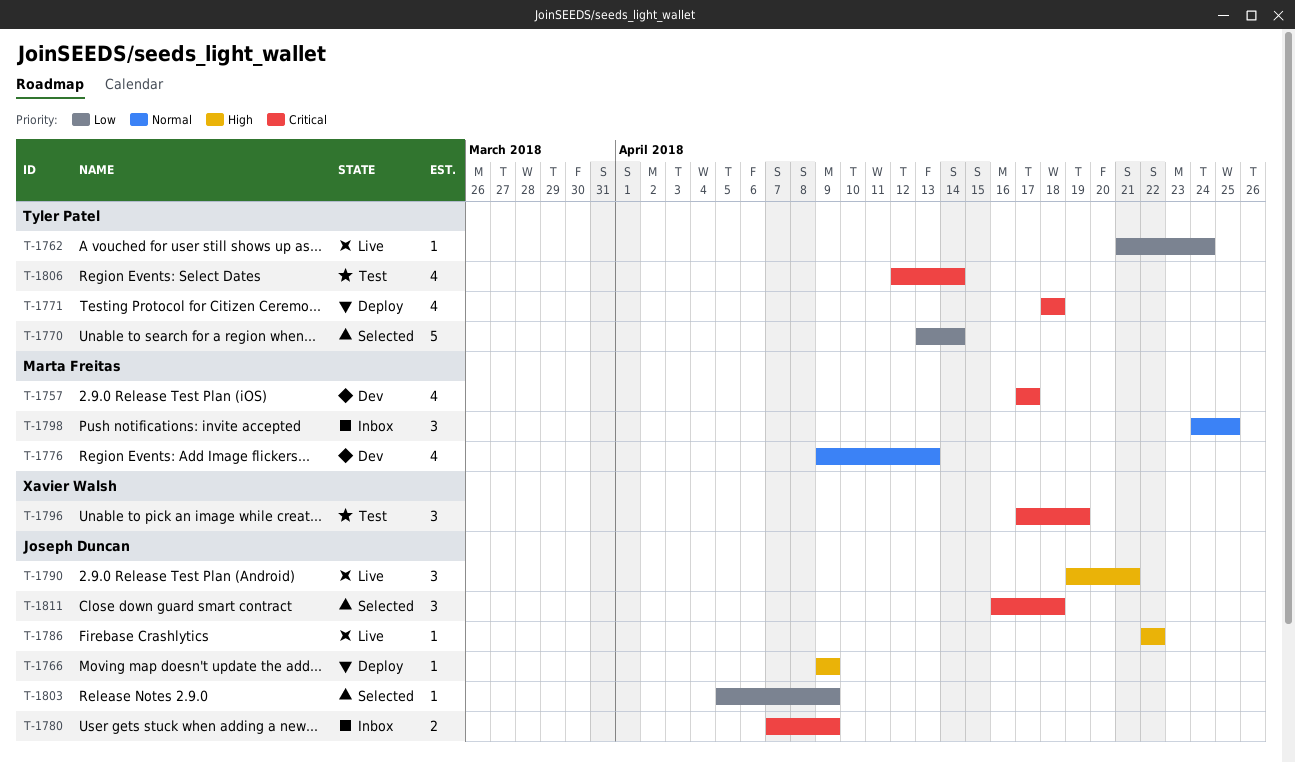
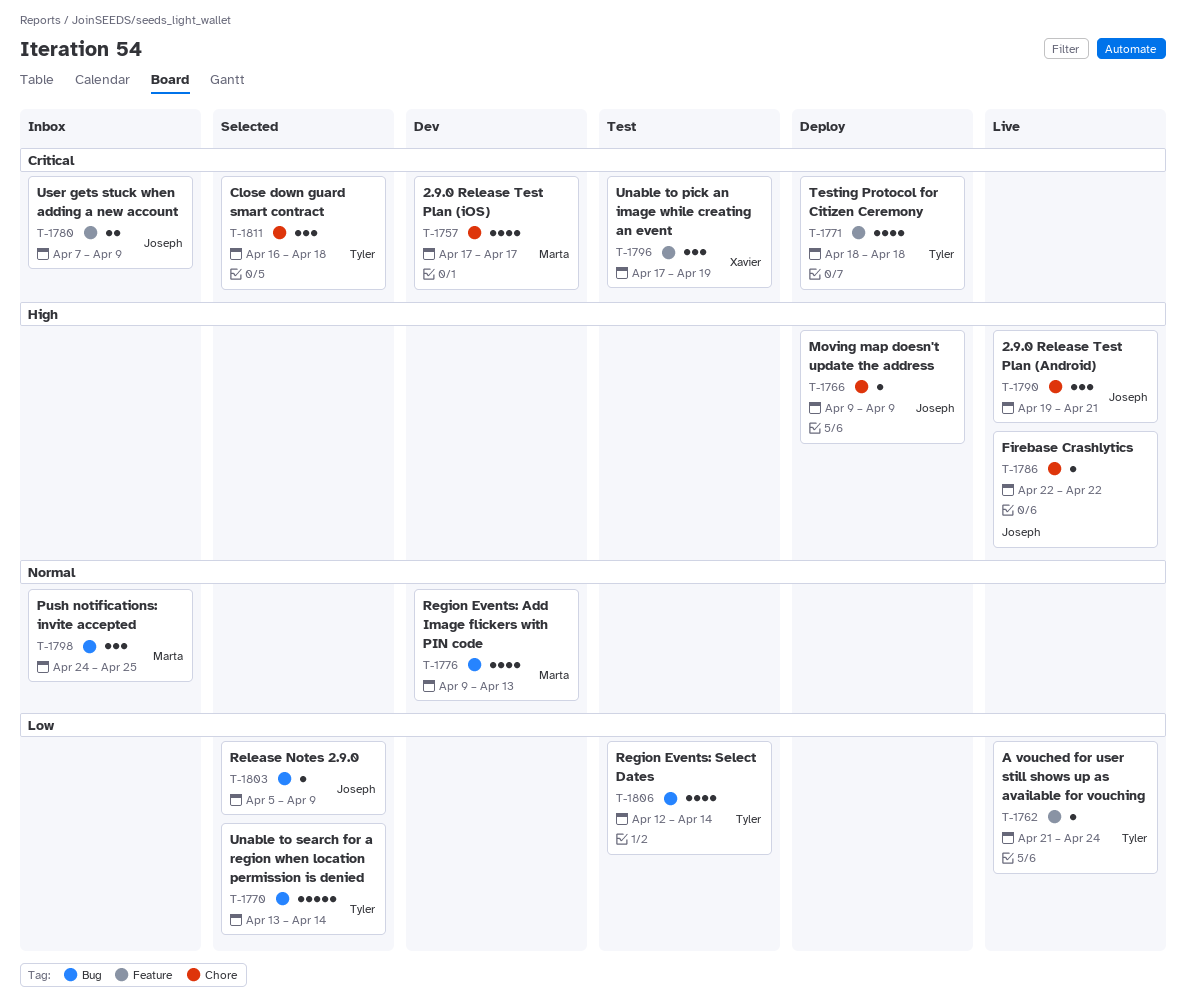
T-1806, priority: Critical -> Low
T-1811, owner: Joseph Duncan -> Tyler Patel

